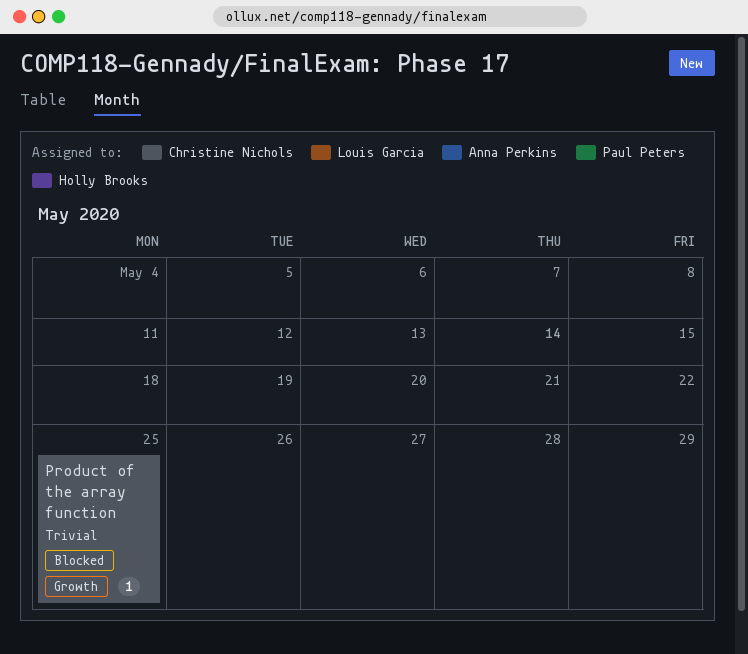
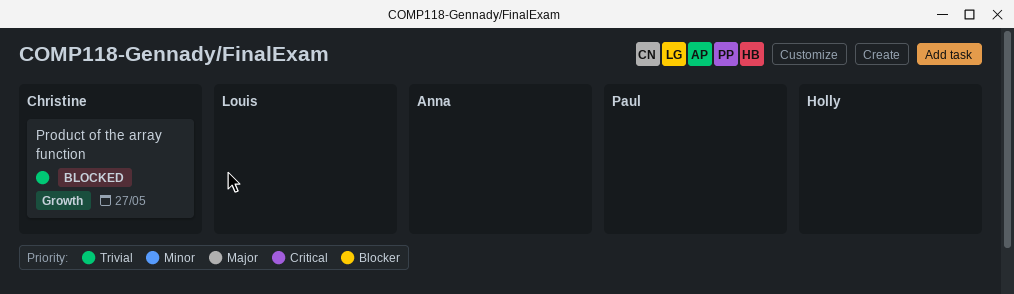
Product of the array function, due: May 25 -> May 27

